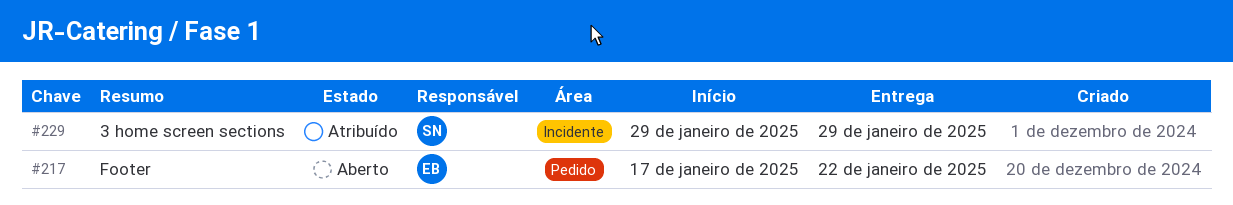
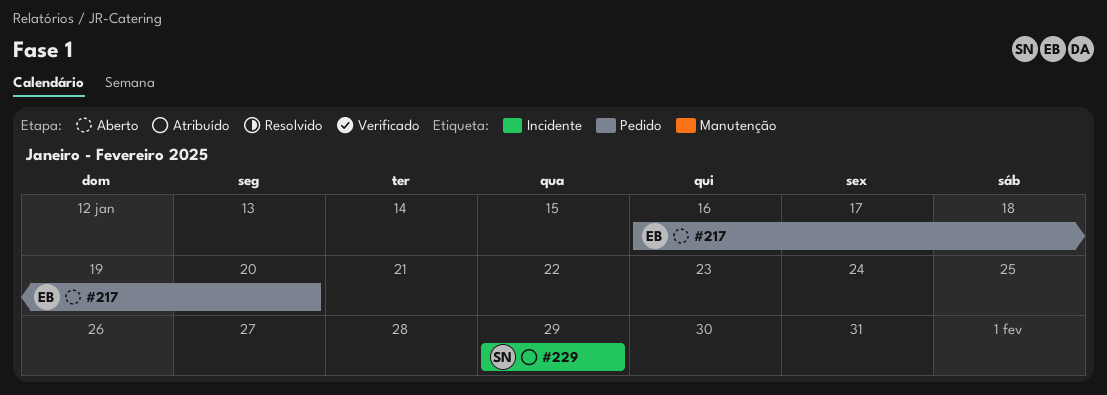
#217, start: Jan 17 -> Jan 16
#217, due: Jan 22 -> Jan 20

